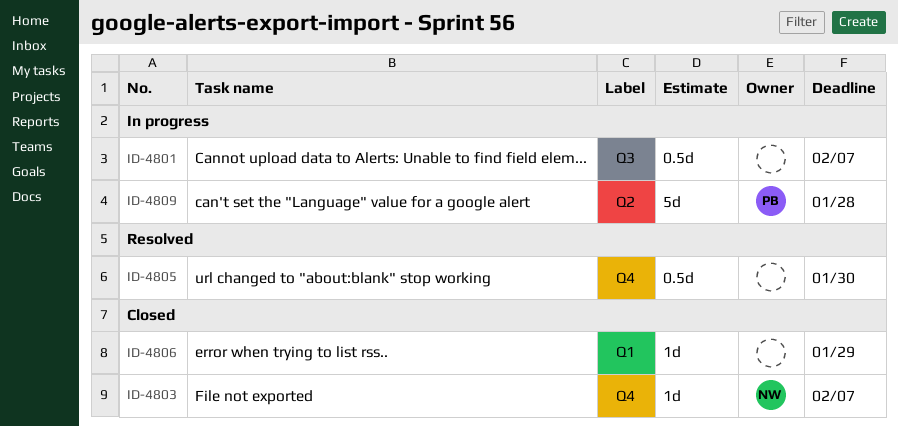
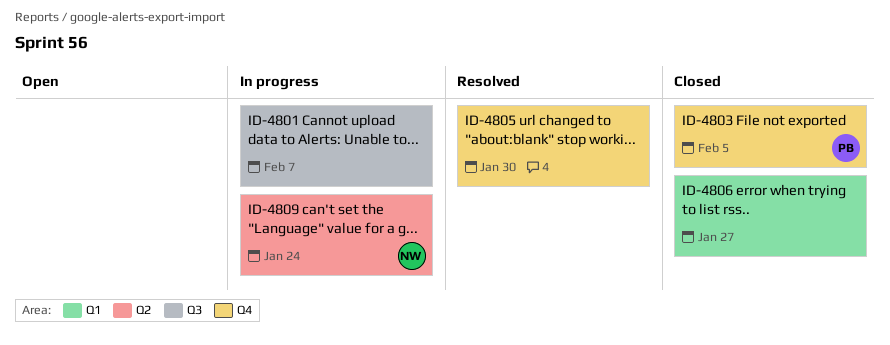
ID-4803, owner: NW -> PB
ID-4803, due: Feb 7 -> Feb 5
ID-4806, due: Jan 29 -> Jan 27
ID-4809, owner: PB -> NW
ID-4809, due: Jan 28 -> Jan 24

